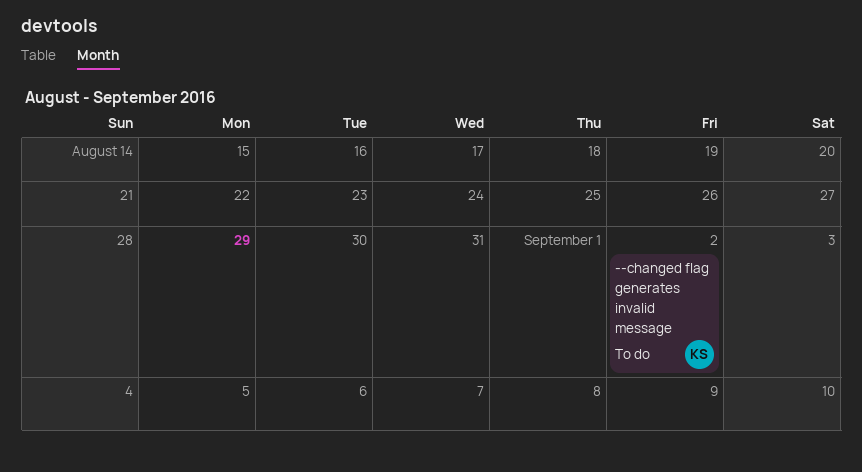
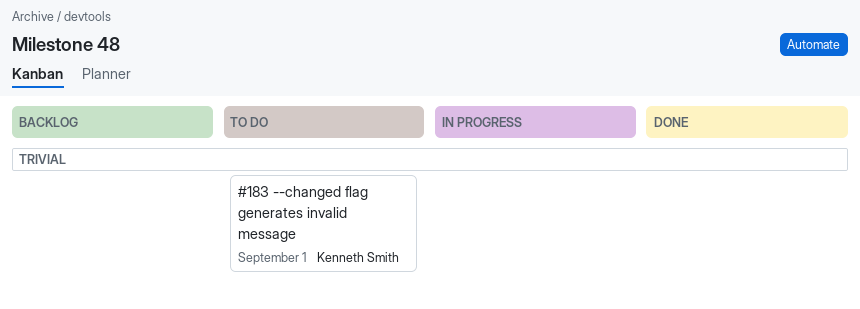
--changed flag generates invalid message, due: Sep 2 -> Sep 1

